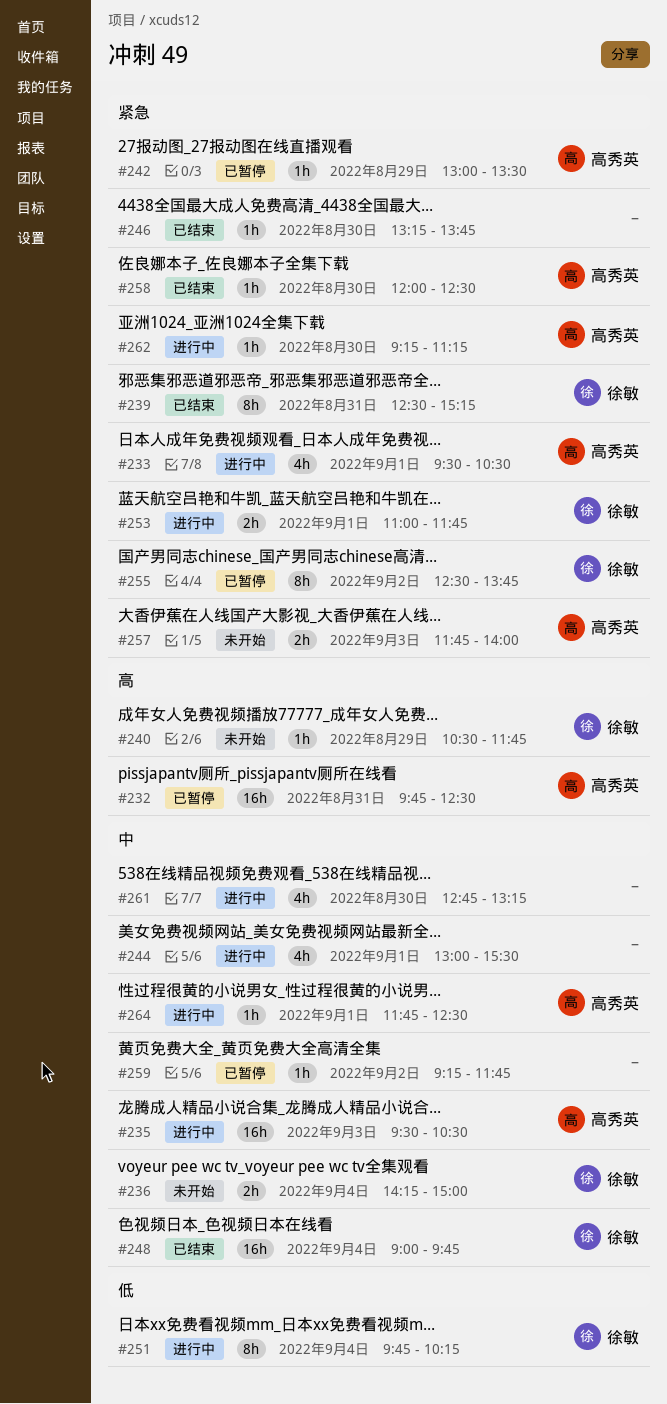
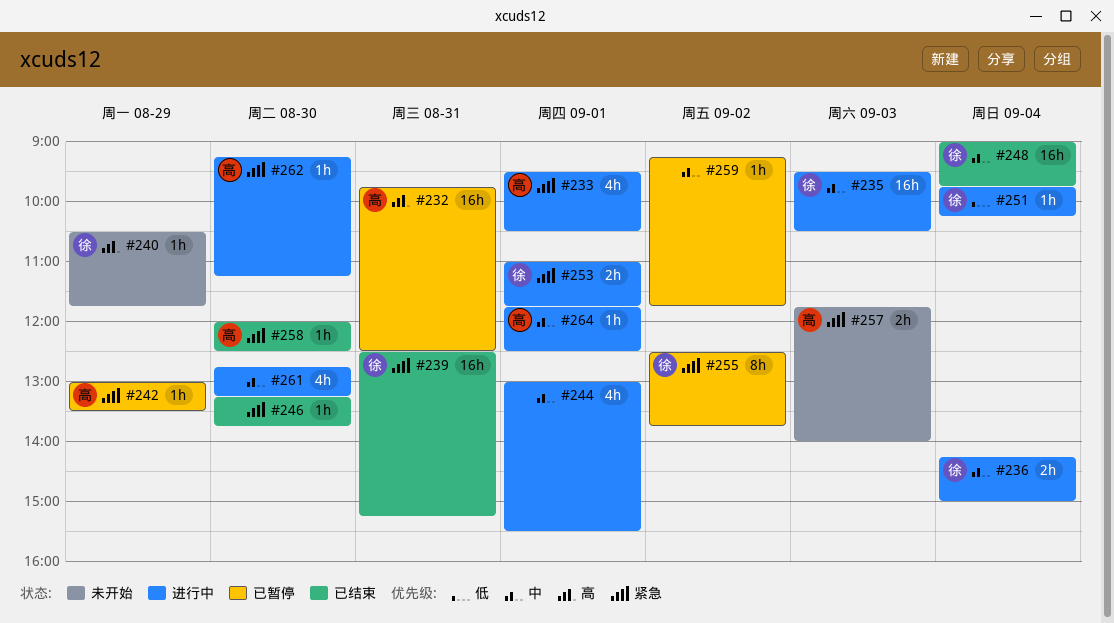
#235, owner: 高秀英 -> 徐敏
#236, status: 未开始 -> 进行中
#239, estimate: 8h -> 16h
#251, estimate: 8h -> 1h

